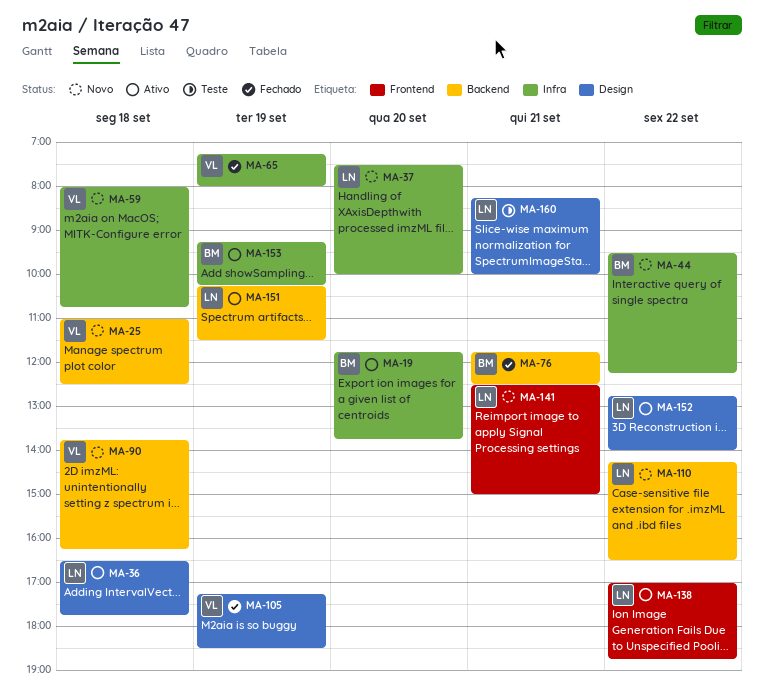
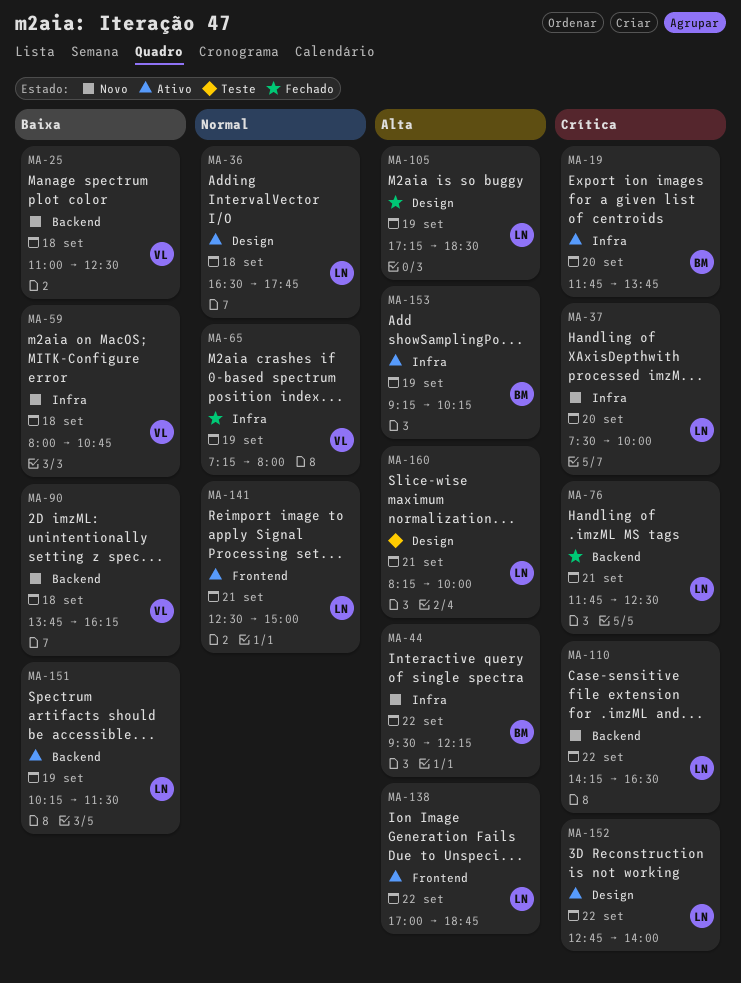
MA-76, owner: BM -> LN
MA-105, owner: VL -> LN
MA-141, status: Novo -> Ativo

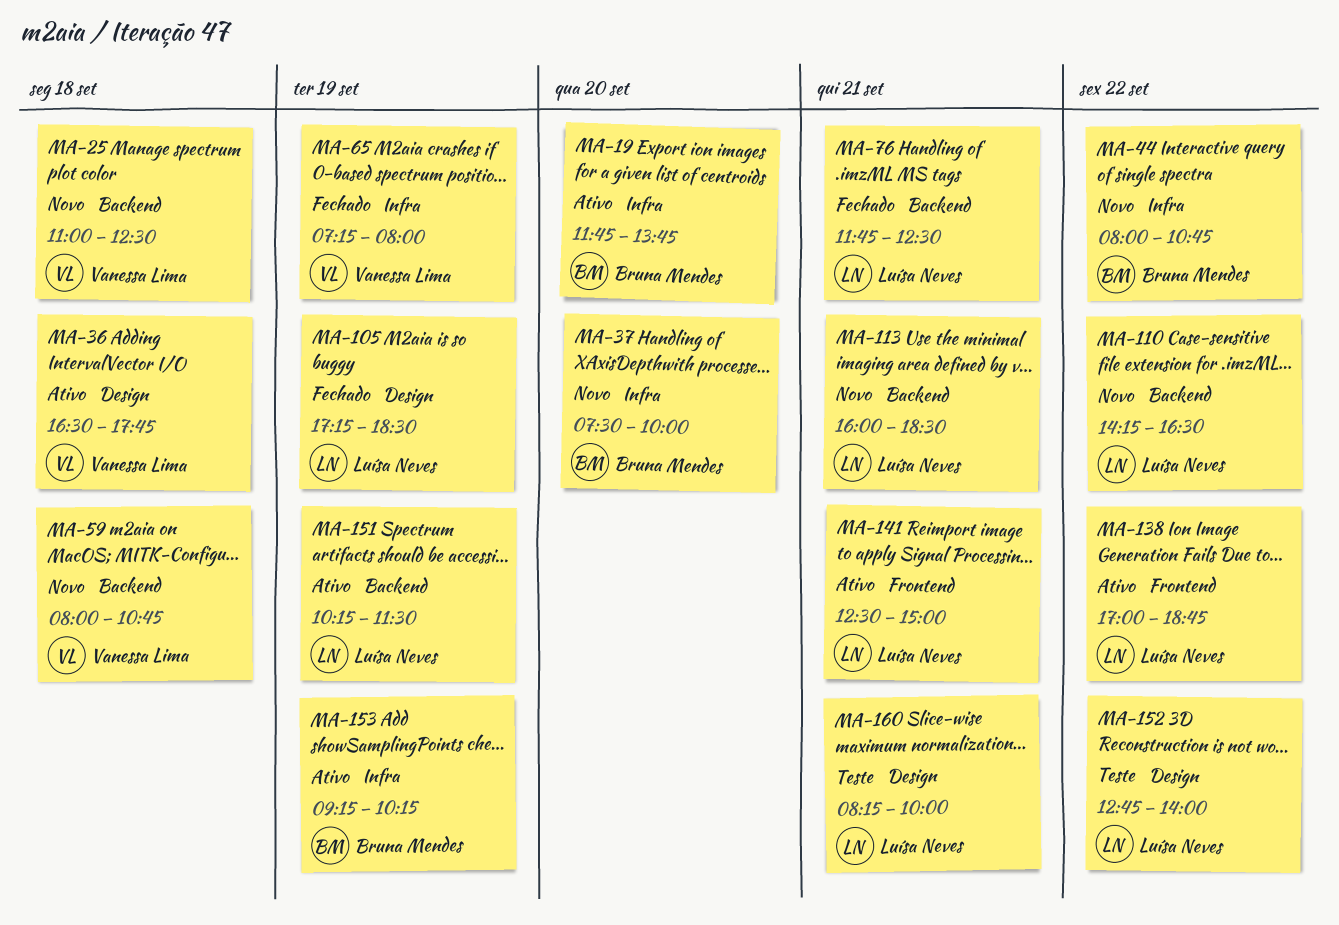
MA-36, owner: Luísa Neves -> Vanessa Lima
MA-37, owner: Luísa Neves -> Bruna Mendes
MA-44, begins: 09:30 -> 08:00
MA-44, ends: 12:15 -> 10:45
MA-59, label: Infra -> Backend
MA-90: present -> none
MA-113: none -> present
MA-152, status: Ativo -> Teste

